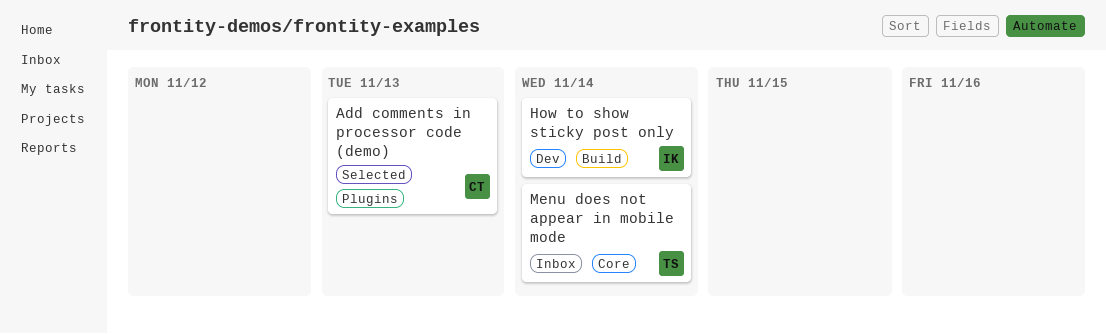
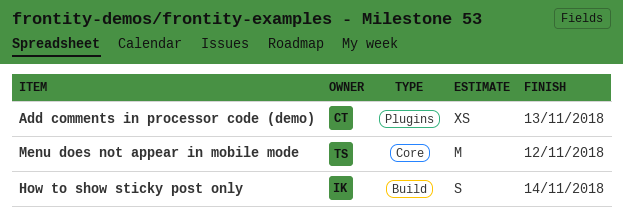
Menu does not appear in mobile mode, due: Nov 14 -> Nov 12

